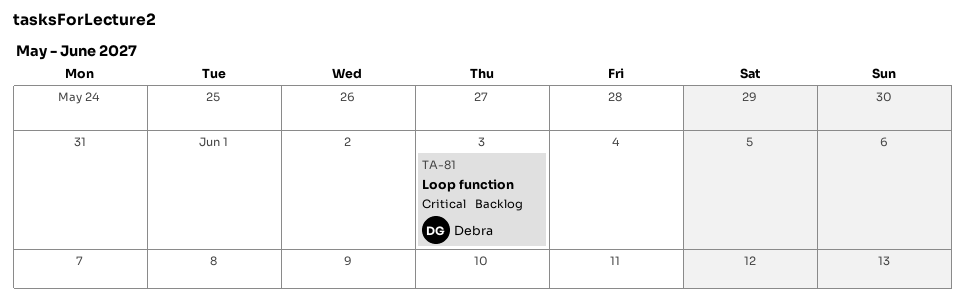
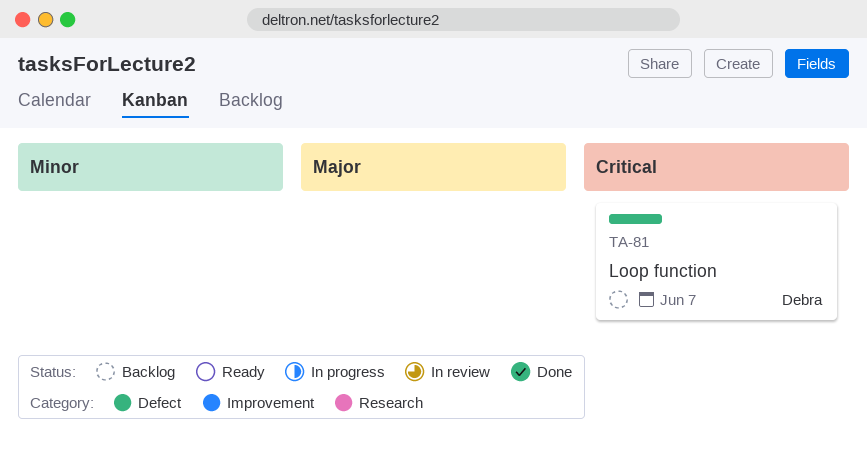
TA-81, due: Jun 3 -> Jun 7

